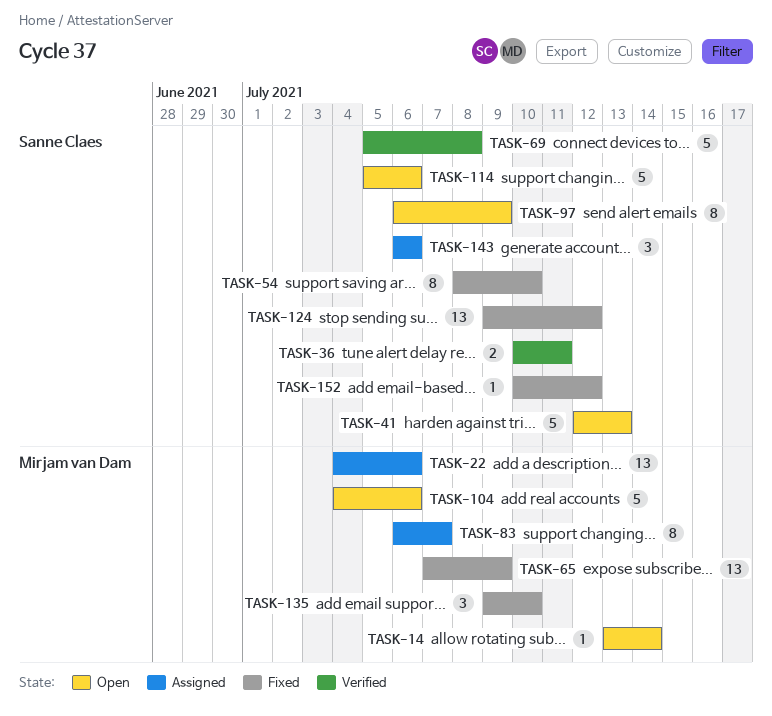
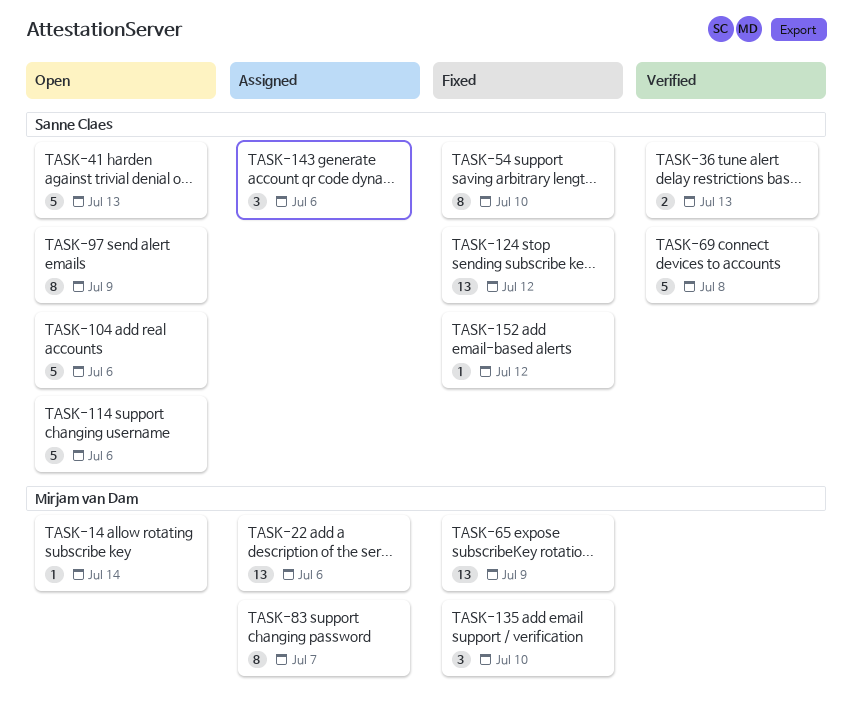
TASK-36, due: Jul 11 -> Jul 13
TASK-104, owner: Mirjam van Dam -> Sanne Claes

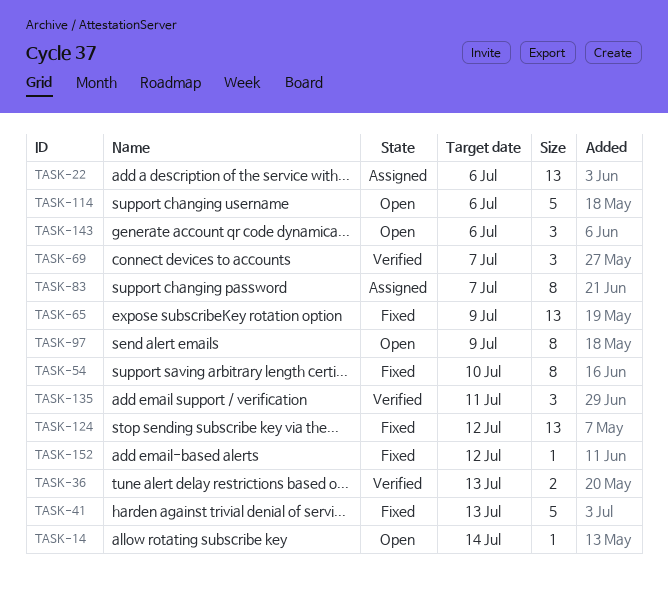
TASK-41, status: Open -> Fixed
TASK-69, estimate: 5 -> 3
TASK-69, due: Jul 8 -> Jul 7
TASK-104: present -> none
TASK-135, status: Fixed -> Verified
TASK-135, due: Jul 10 -> Jul 11
TASK-143, status: Assigned -> Open

